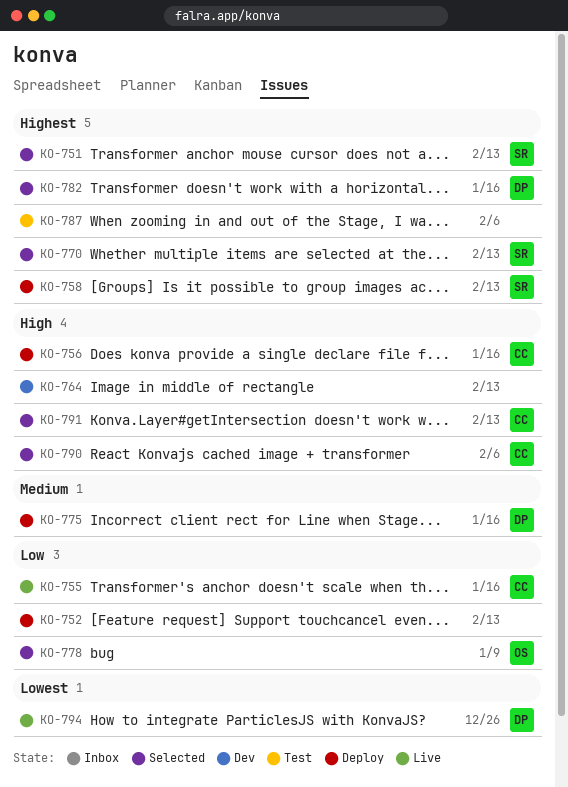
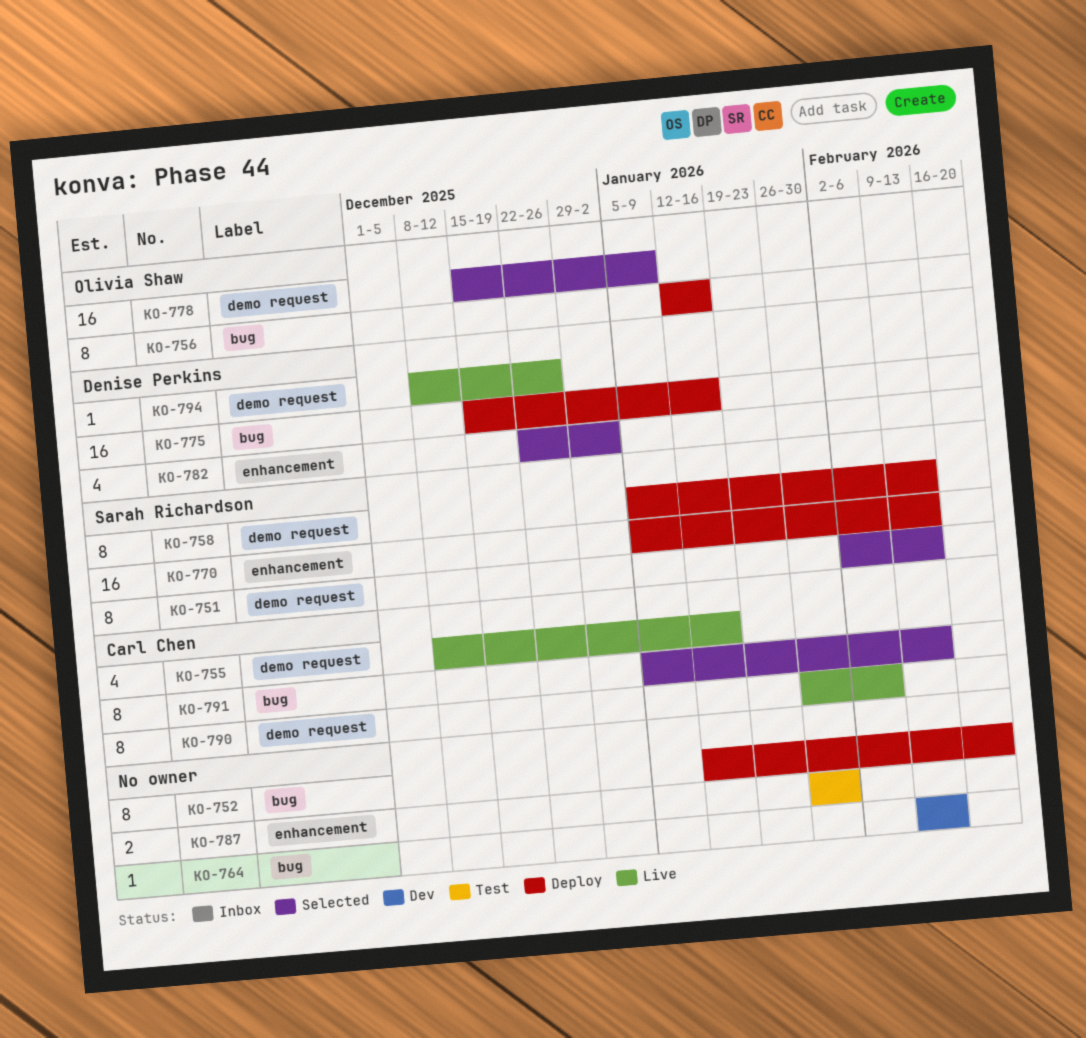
KO-752, due: Feb 13 -> Feb 20
KO-756, owner: Carl Chen -> Olivia Shaw
KO-770, status: Selected -> Deploy
KO-782, due: Jan 16 -> Jan 2
KO-787, due: Feb 6 -> Jan 30
KO-790, status: Selected -> Live

